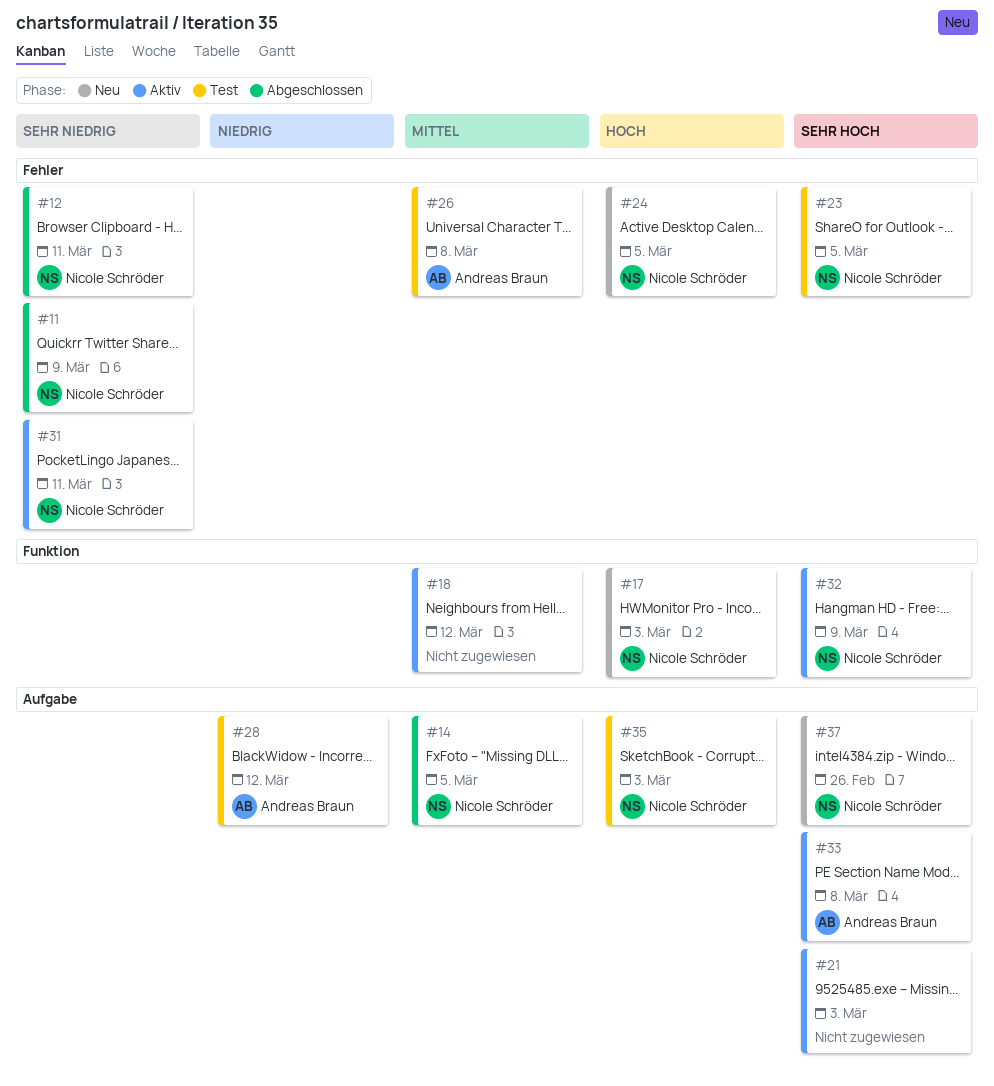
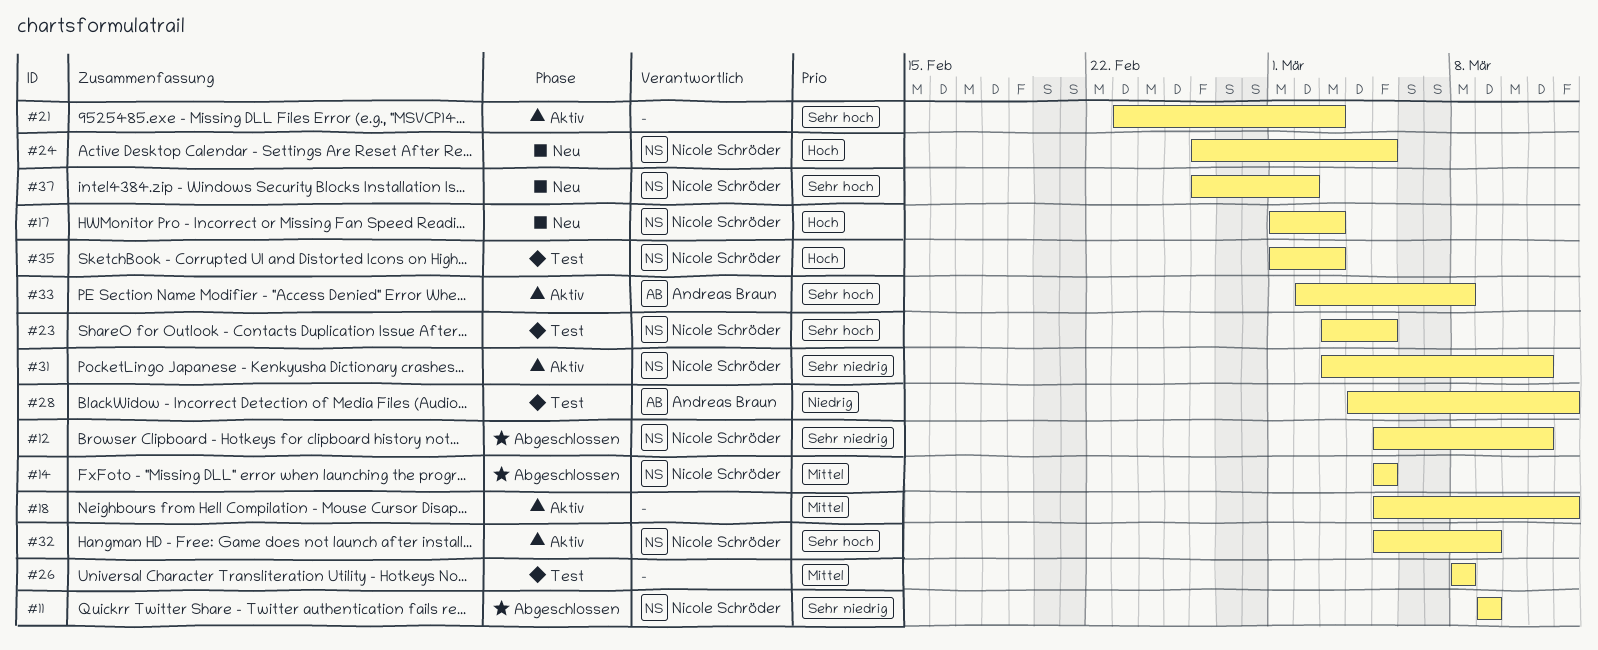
#26, owner: Andreas Braun -> none
#37, due: Feb 26 -> Mar 2

